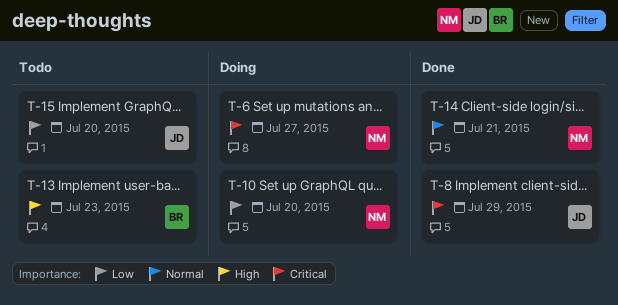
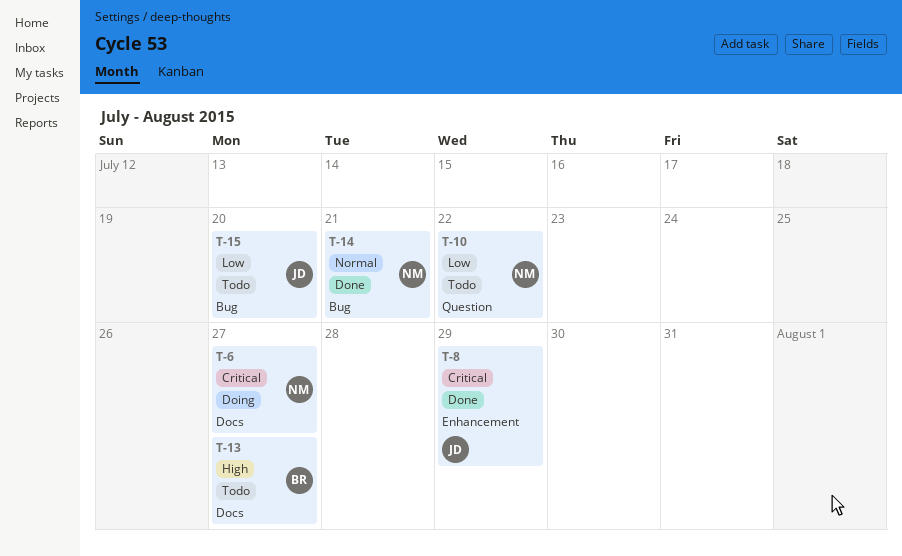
T-10, status: Doing -> Todo
T-10, due: Jul 20 -> Jul 22
T-13, due: Jul 23 -> Jul 27

